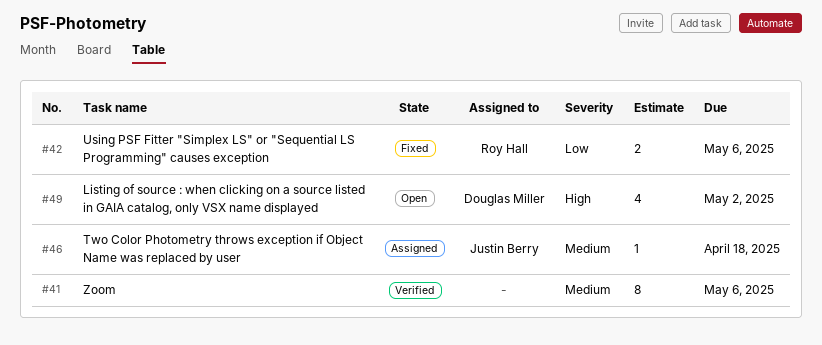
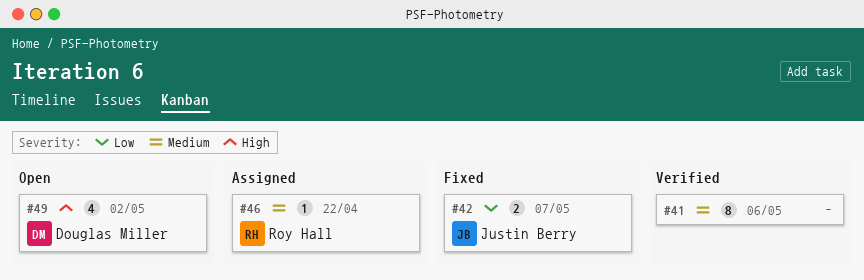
#42, owner: Roy Hall -> Justin Berry
#42, due: May 6 -> May 7
#46, owner: Justin Berry -> Roy Hall
#46, due: Apr 18 -> Apr 22

